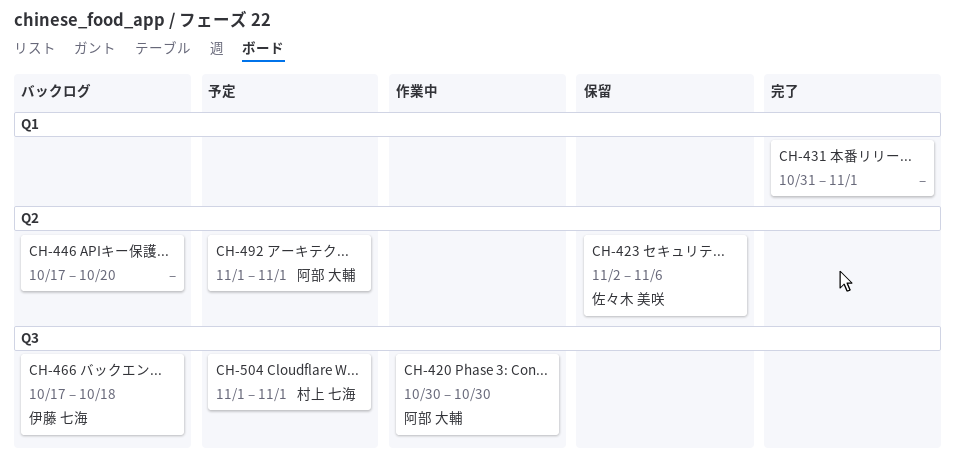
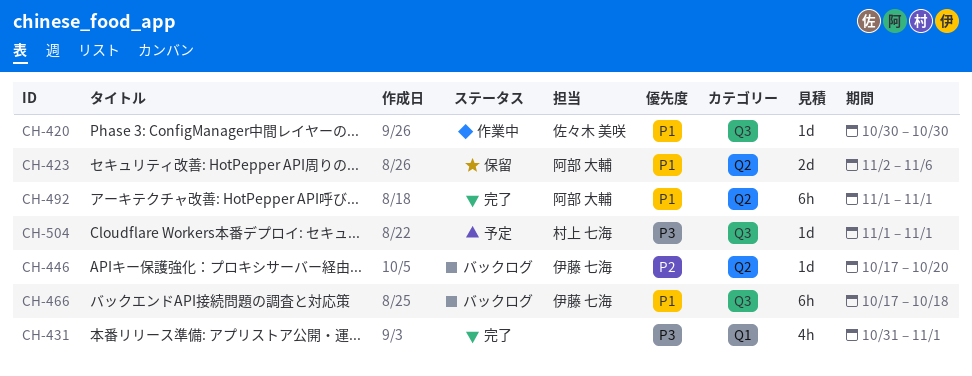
CH-420, owner: 阿部 大輔 -> 佐々木 美咲
CH-423, owner: 佐々木 美咲 -> 阿部 大輔
CH-446, owner: none -> 伊藤 七海
CH-492, status: 予定 -> 完了

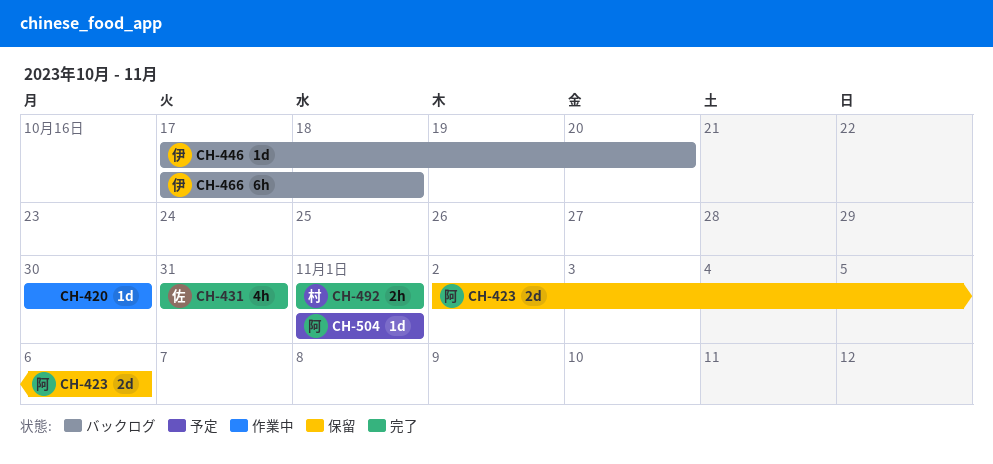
CH-420, owner: 佐々木 美咲 -> none
CH-431, owner: none -> 佐々木 美咲
CH-431, due: Nov 1 -> Oct 31
CH-492, owner: 阿部 大輔 -> 村上 七海
CH-492, estimate: 6h -> 2h
CH-504, owner: 村上 七海 -> 阿部 大輔

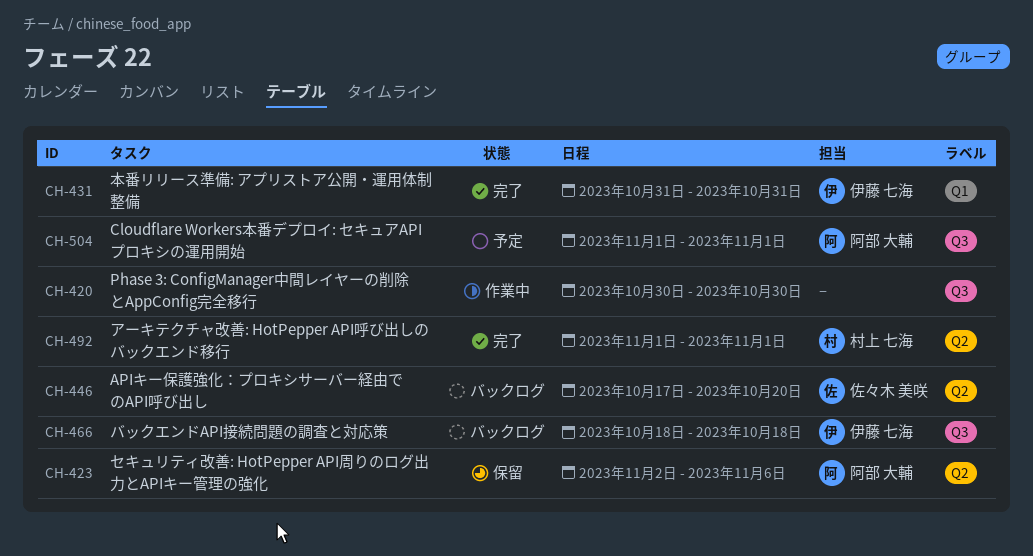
CH-431, owner: 佐々木 美咲 -> 伊藤 七海
CH-446, owner: 伊藤 七海 -> 佐々木 美咲
CH-466, start: Oct 17 -> Oct 18

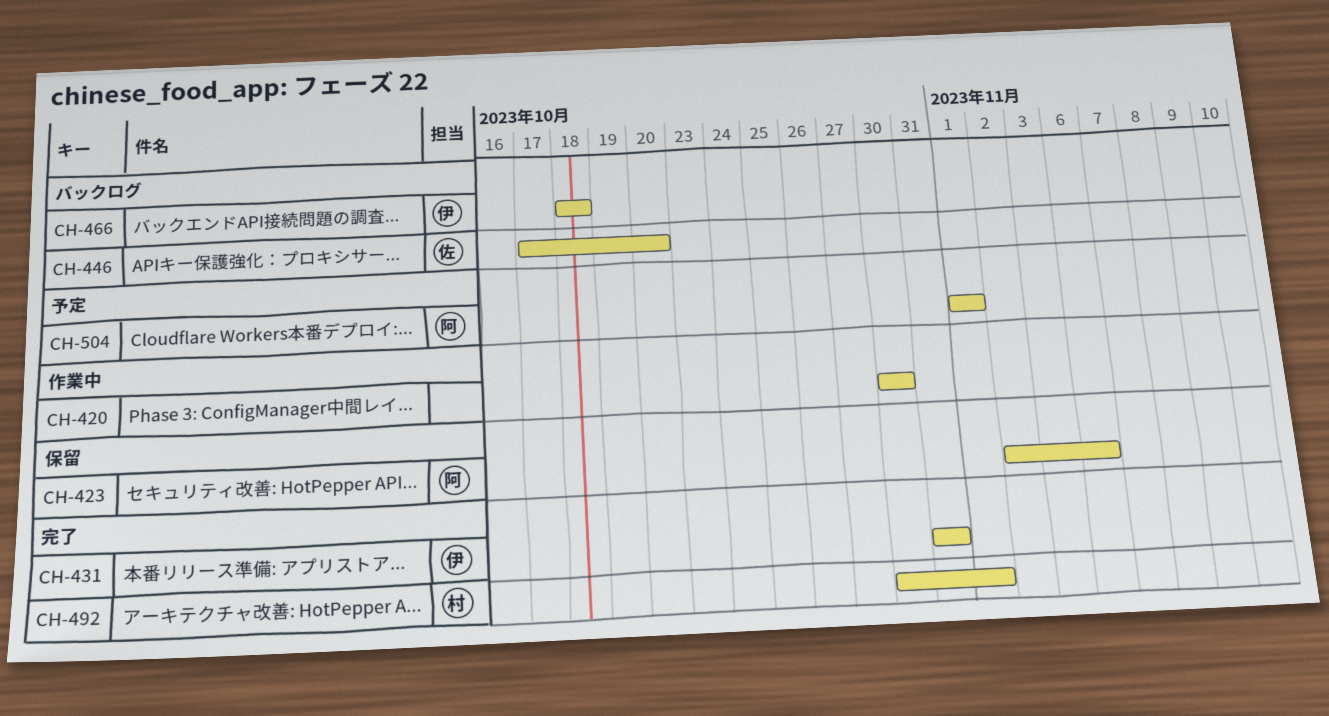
CH-492, start: Nov 1 -> Oct 30

